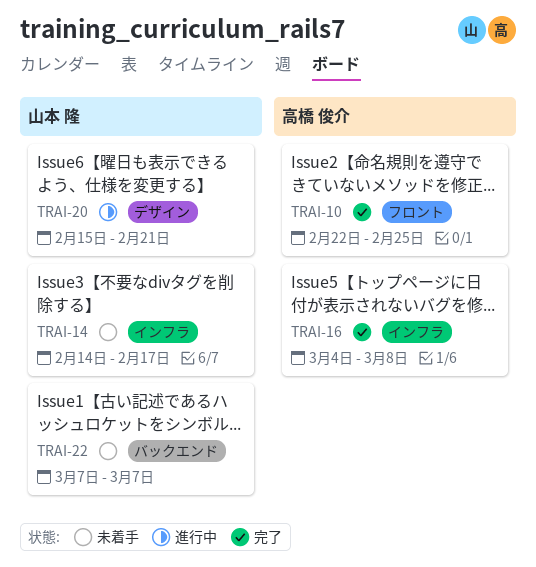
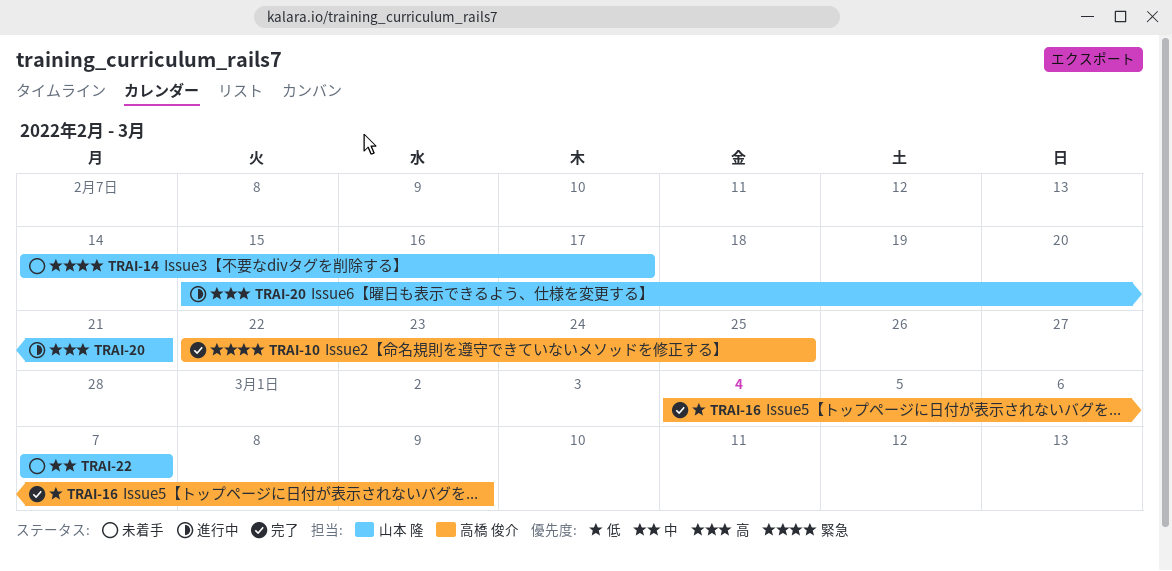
TRAI-16, due: Mar 8 -> Mar 9

